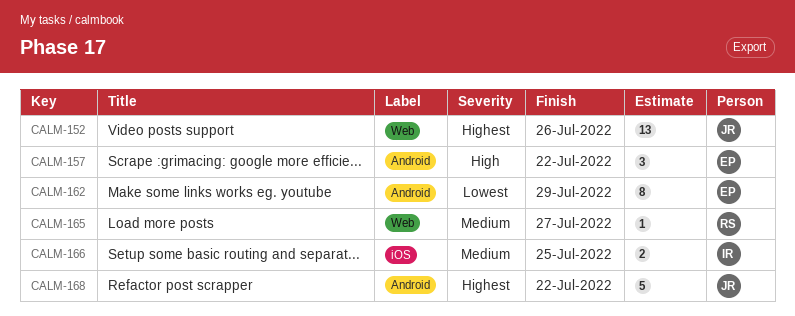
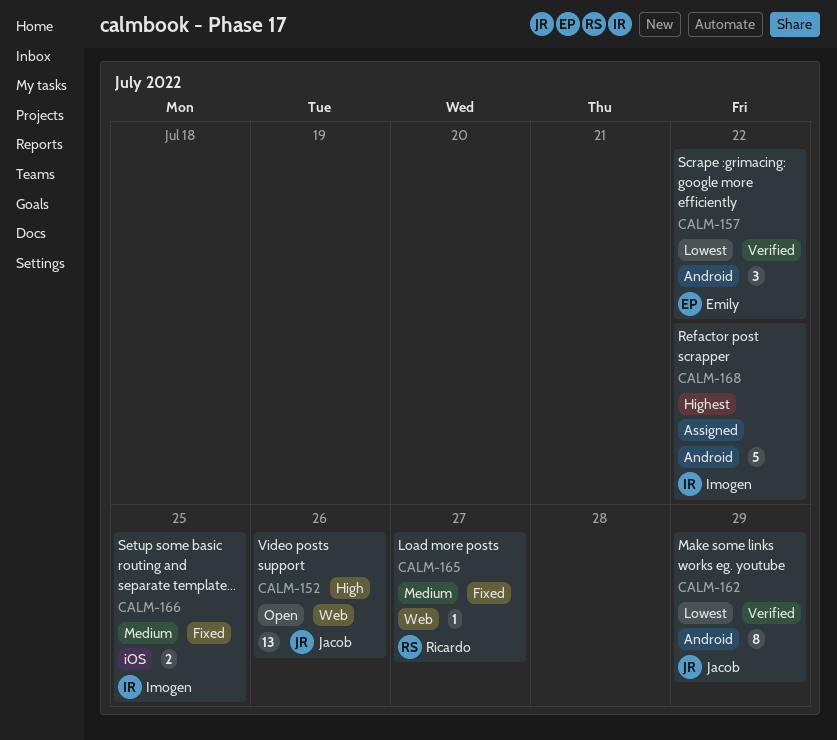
CALM-152, priority: Highest -> High
CALM-157, priority: High -> Lowest
CALM-162, owner: Emily -> Jacob
CALM-168, owner: Jacob -> Imogen

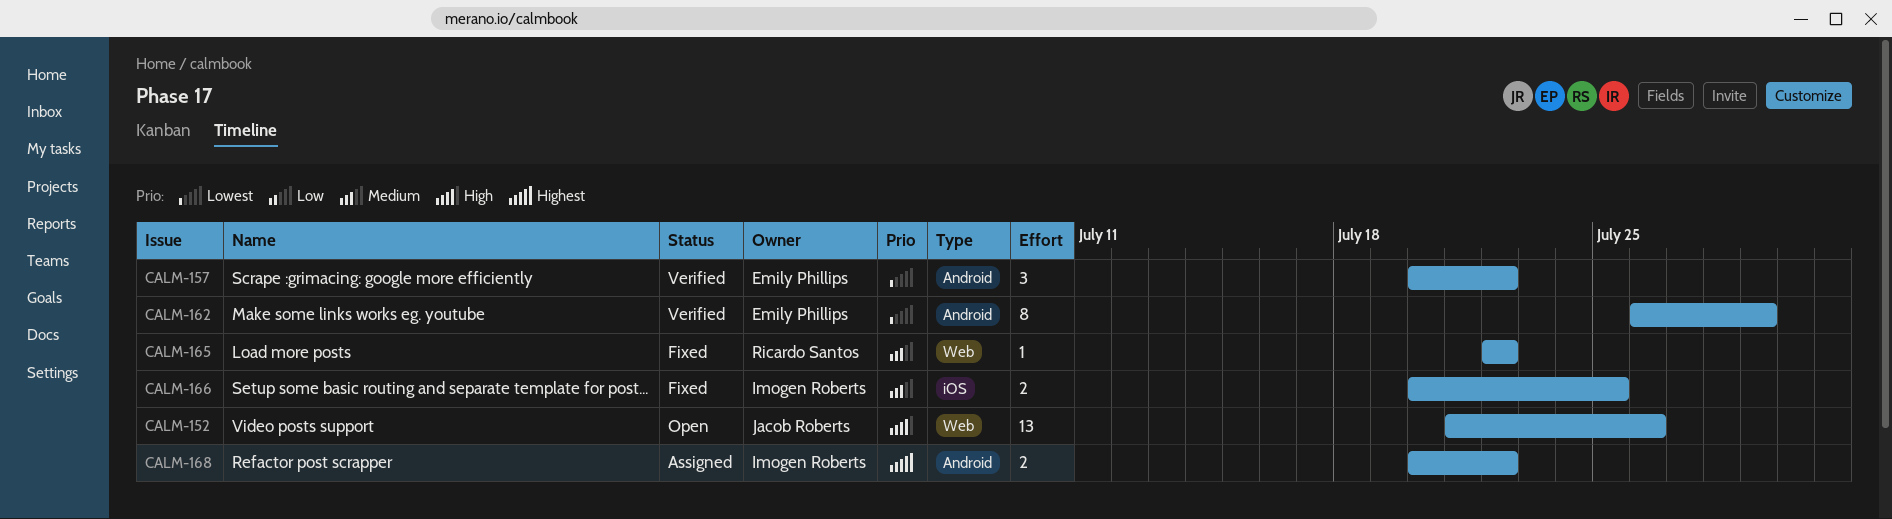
CALM-162, owner: Jacob Roberts -> Emily Phillips
CALM-165, due: Jul 27 -> Jul 22
CALM-168, estimate: 5 -> 2

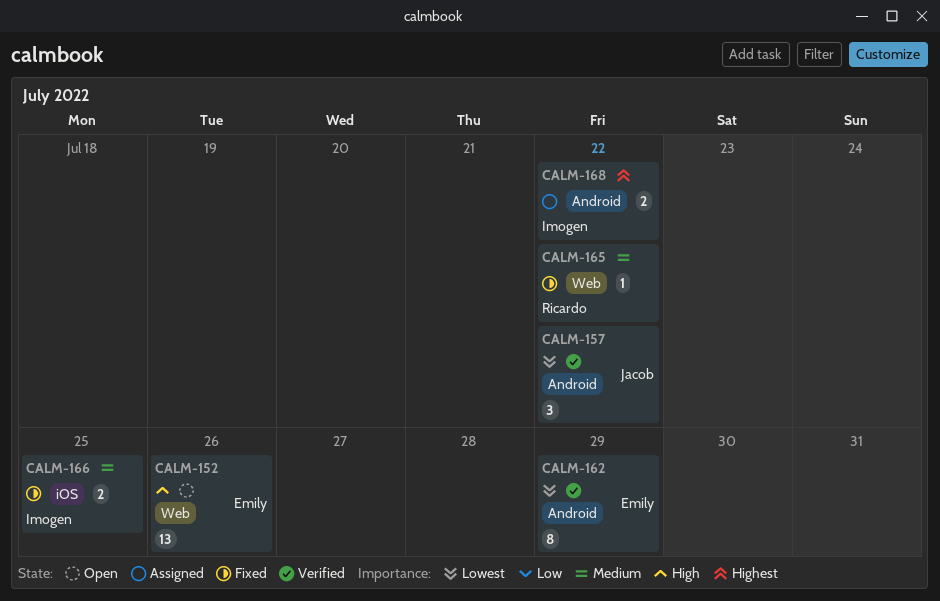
CALM-152, owner: Jacob Roberts -> Emily Phillips
CALM-157, owner: Emily Phillips -> Jacob Roberts

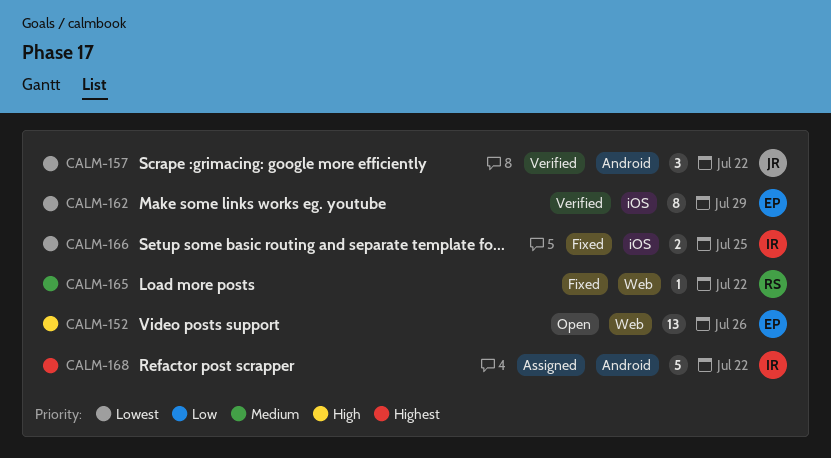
CALM-162, label: Android -> iOS
CALM-166, priority: Medium -> Lowest
CALM-168, estimate: 2 -> 5

